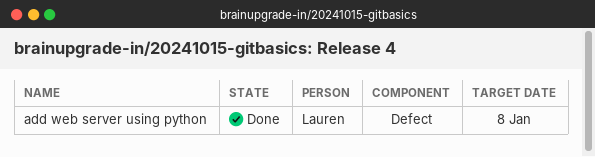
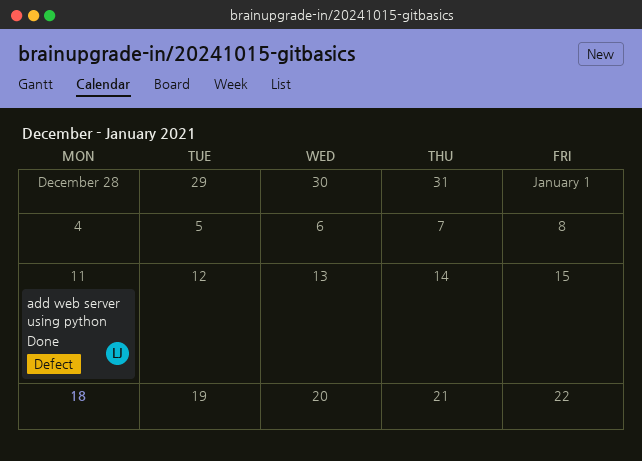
add web server using python, due: Jan 8 -> Jan 11

